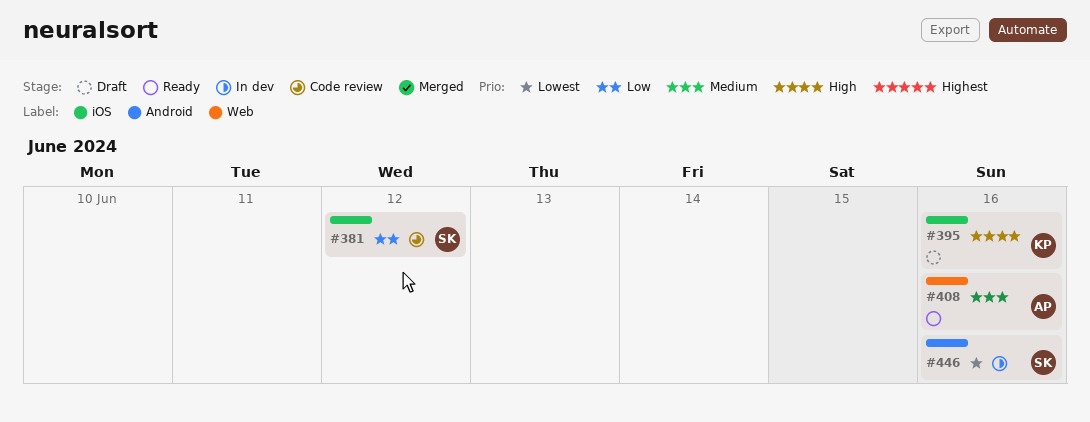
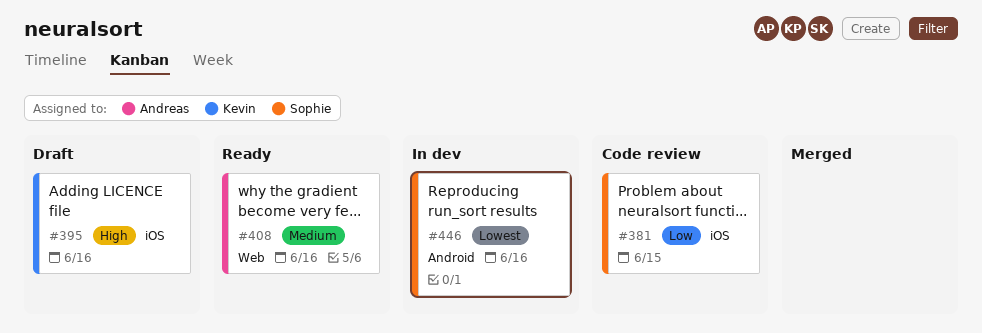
#381, due: Jun 12 -> Jun 15

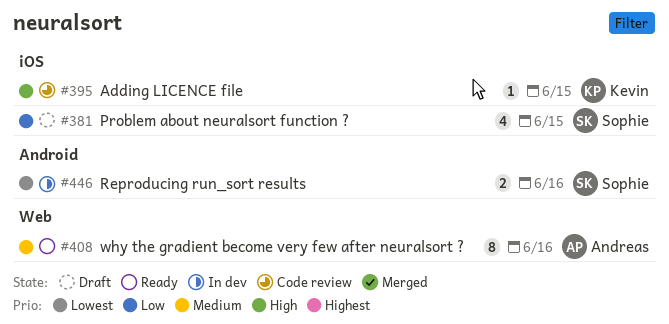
#381, status: Code review -> Draft
#395, status: Draft -> Code review
#395, due: Jun 16 -> Jun 15

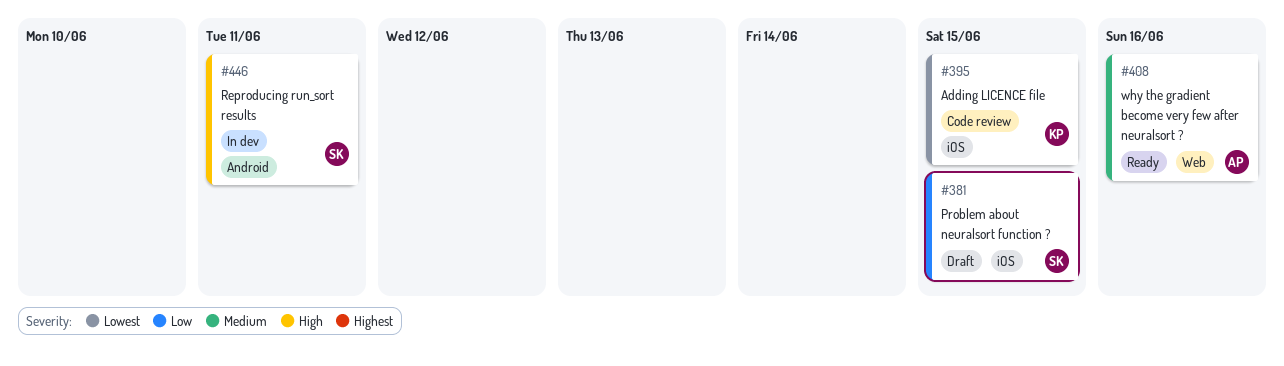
#395, priority: High -> Lowest
#446, priority: Lowest -> High
#446, due: Jun 16 -> Jun 11

